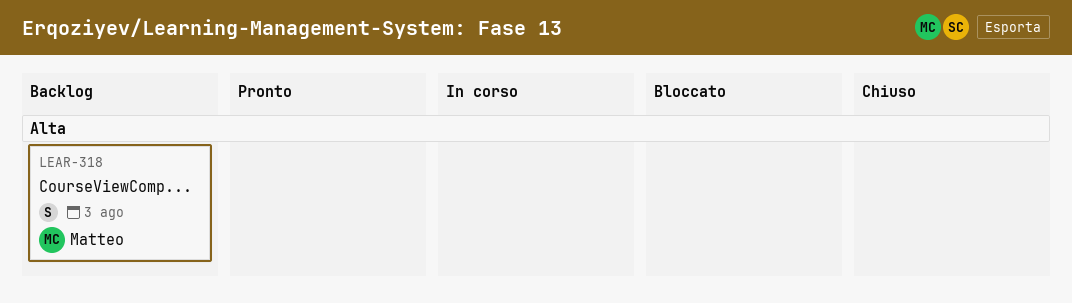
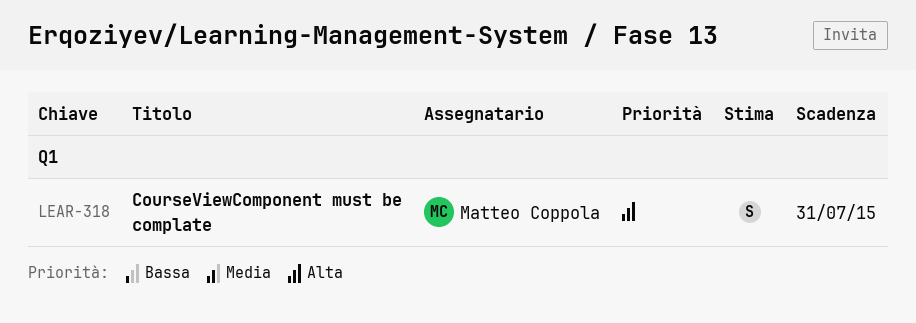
LEAR-318, due: Aug 3 -> Jul 31

